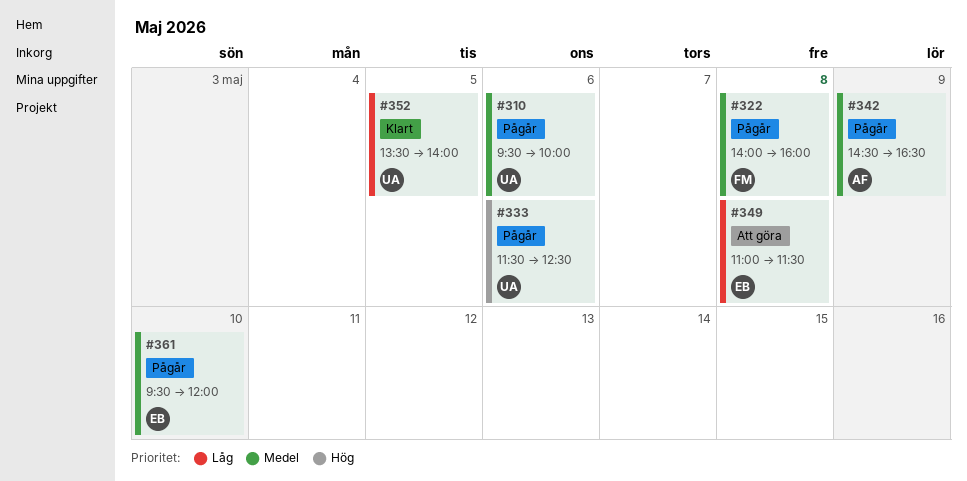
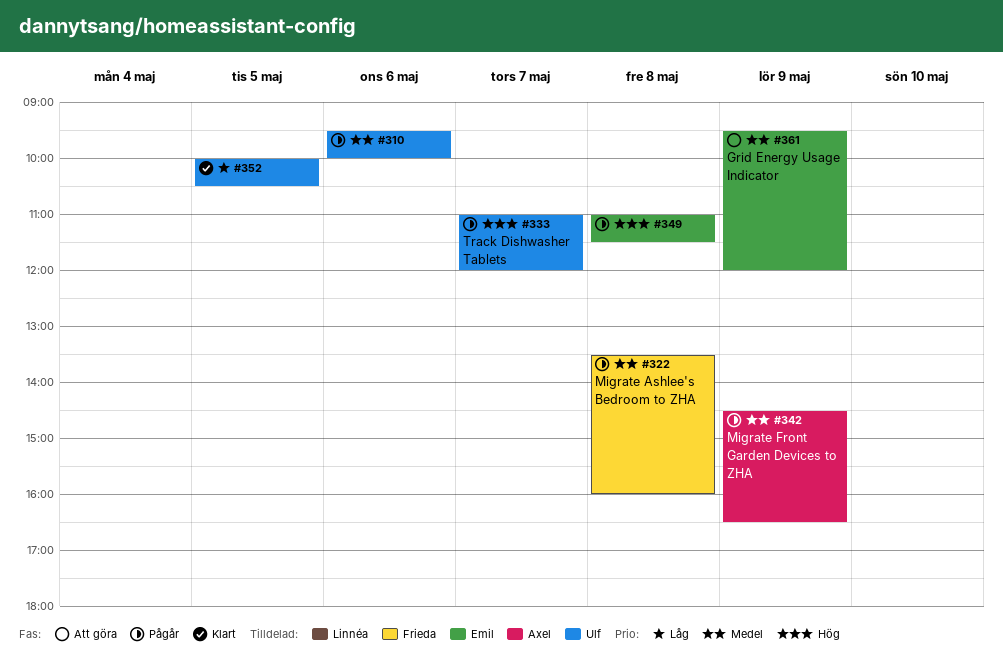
#322, begins: 14:00 -> 13:30
#333, day: May 6 -> May 7
#333, begins: 11:30 -> 11:00
#333, ends: 12:30 -> 12:00
#349, status: Att göra -> Pågår
#349, priority: Låg -> Hög
#352, begins: 13:30 -> 10:00
#352, ends: 14:00 -> 10:30
#361, status: Pågår -> Att göra
#361, day: May 10 -> May 9

